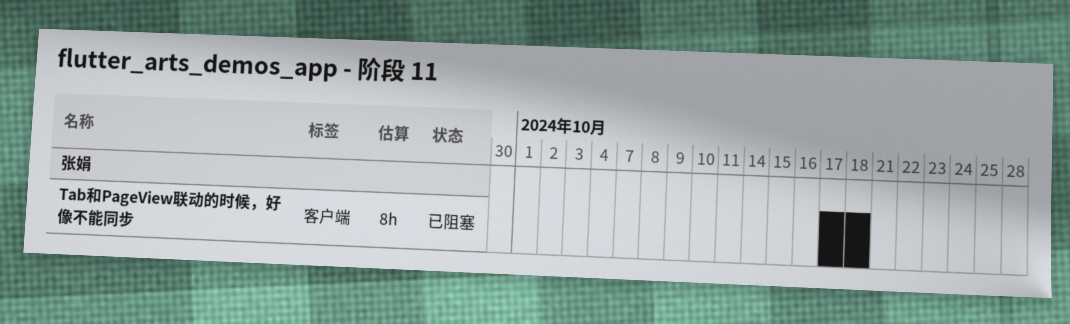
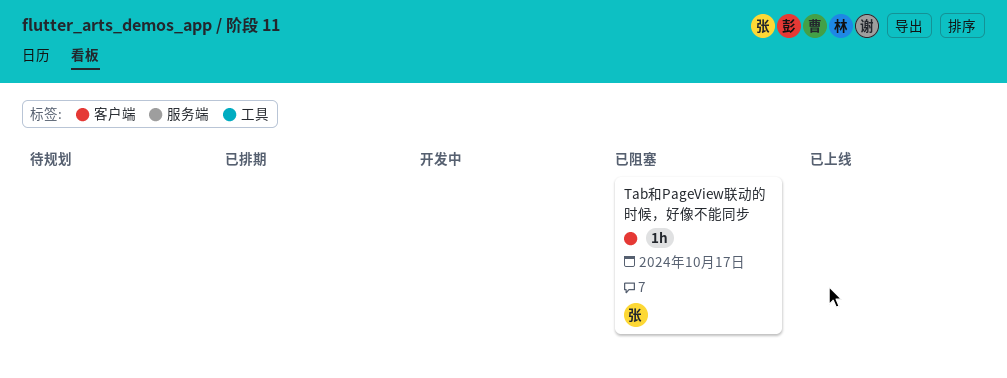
Tab和PageView联动的时候，好像不能同步, estimate: 8h -> 1h
Tab和PageView联动的时候，好像不能同步, due: Oct 18 -> Oct 17

